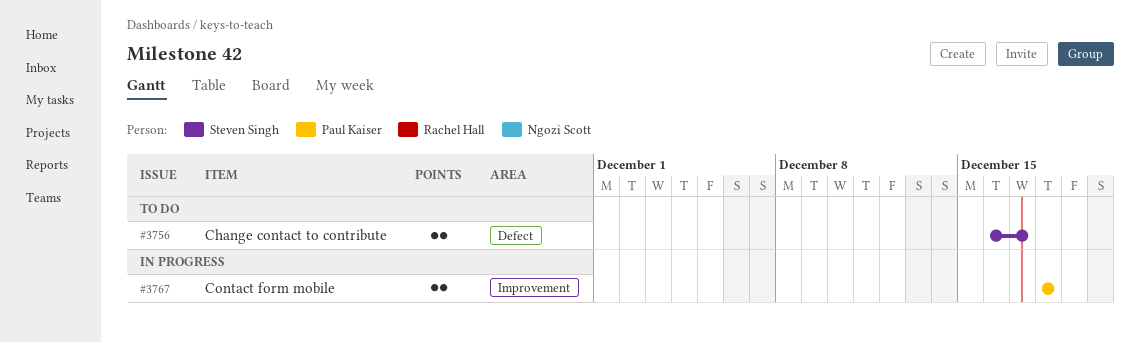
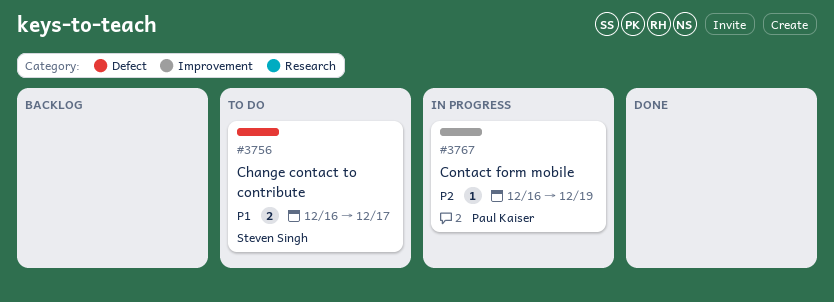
#3767, estimate: 2 -> 1
#3767, start: Dec 18 -> Dec 16
#3767, due: Dec 18 -> Dec 19

